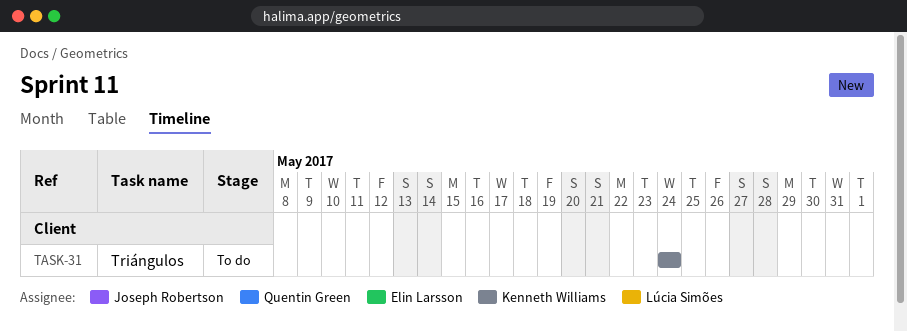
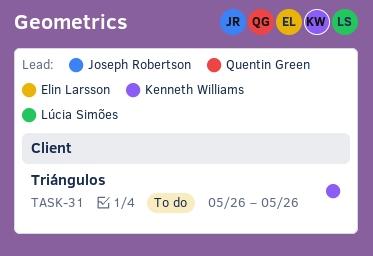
TASK-31, start: May 24 -> May 26
TASK-31, due: May 24 -> May 26

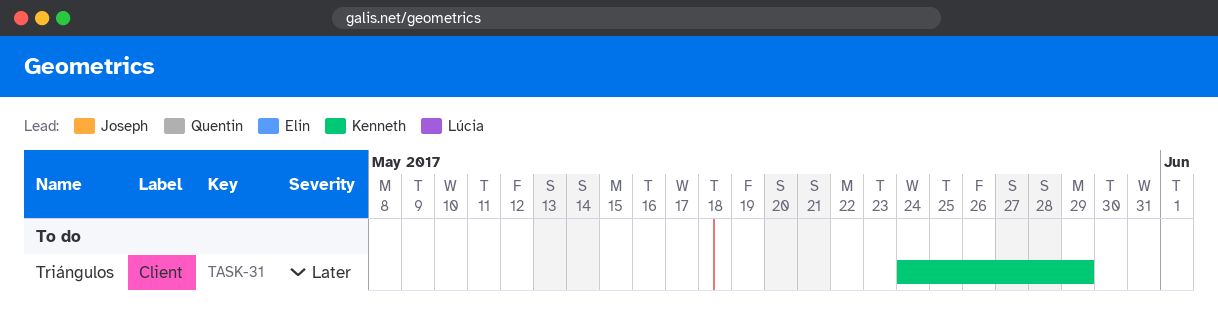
TASK-31, start: May 26 -> May 24
TASK-31, due: May 26 -> May 29

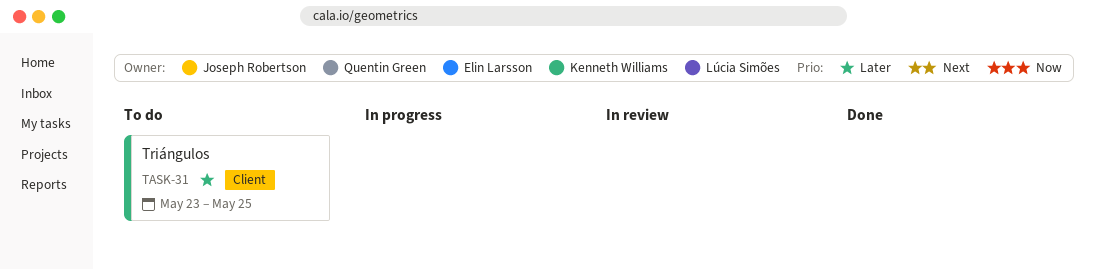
TASK-31, start: May 24 -> May 23
TASK-31, due: May 29 -> May 25

